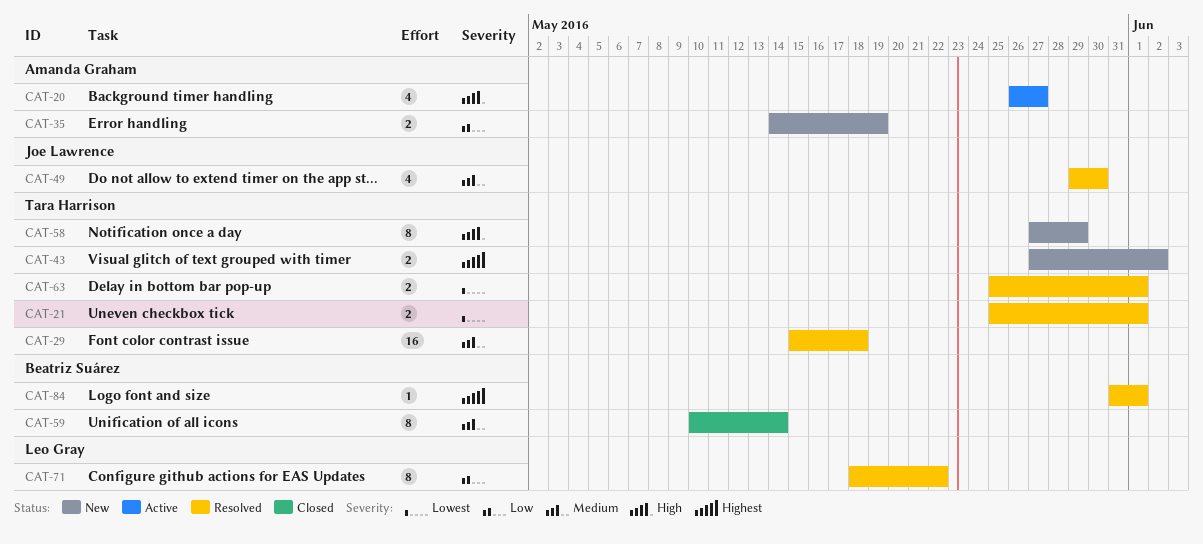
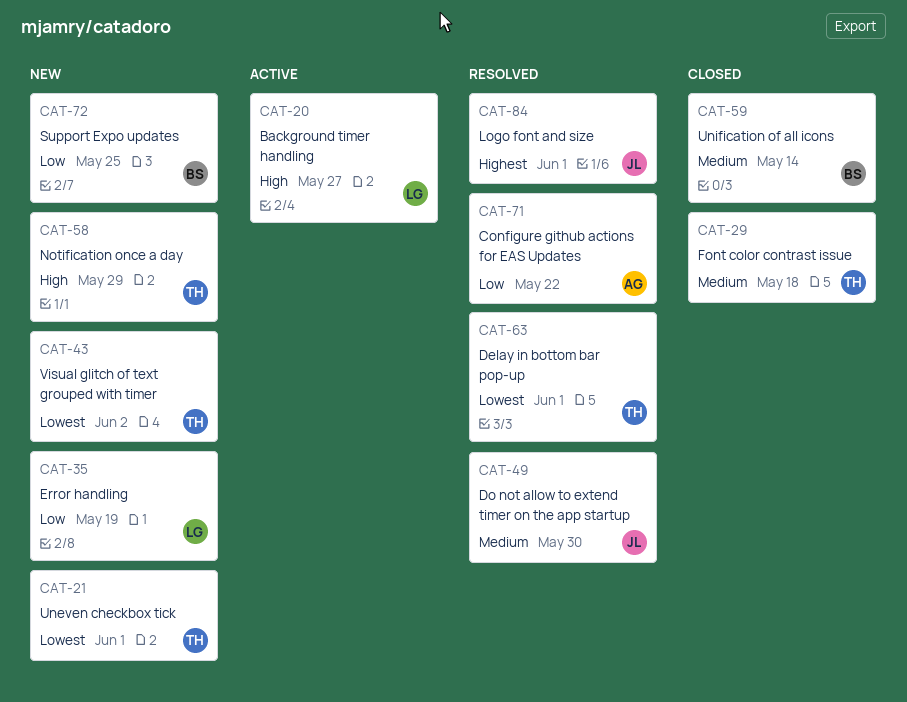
CAT-20, owner: Amanda Graham -> Leo Gray
CAT-21, status: Resolved -> New
CAT-29, status: Resolved -> Closed
CAT-35, owner: Amanda Graham -> Leo Gray
CAT-43, priority: Highest -> Lowest
CAT-71, owner: Leo Gray -> Amanda Graham
CAT-72: none -> present
CAT-84, owner: Beatriz Suárez -> Joe Lawrence

